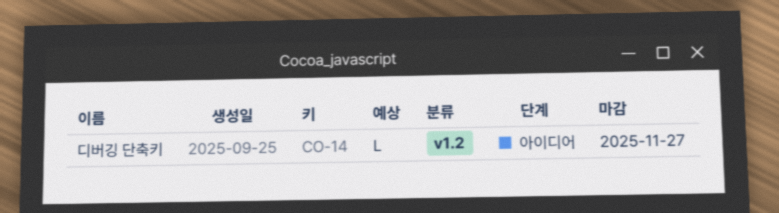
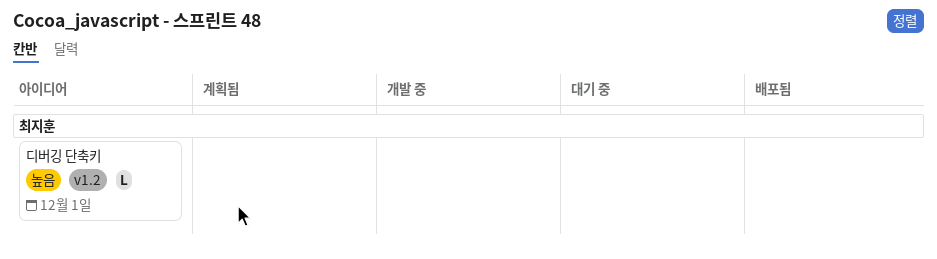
디버깅 단축키, due: Nov 27 -> Dec 1

